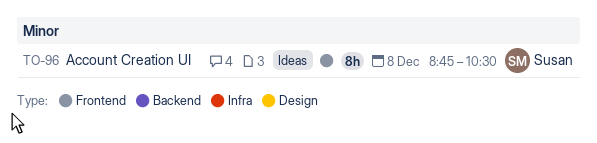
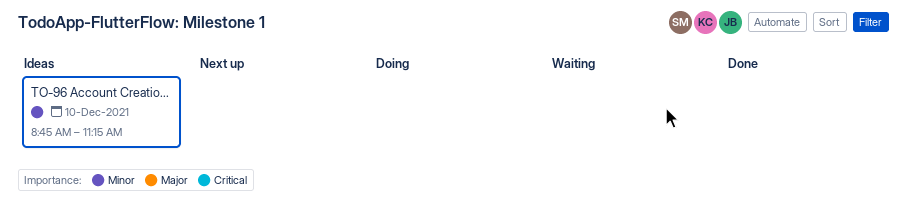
TO-96, day: Dec 8 -> Dec 10
TO-96, ends: 10:30 -> 11:15

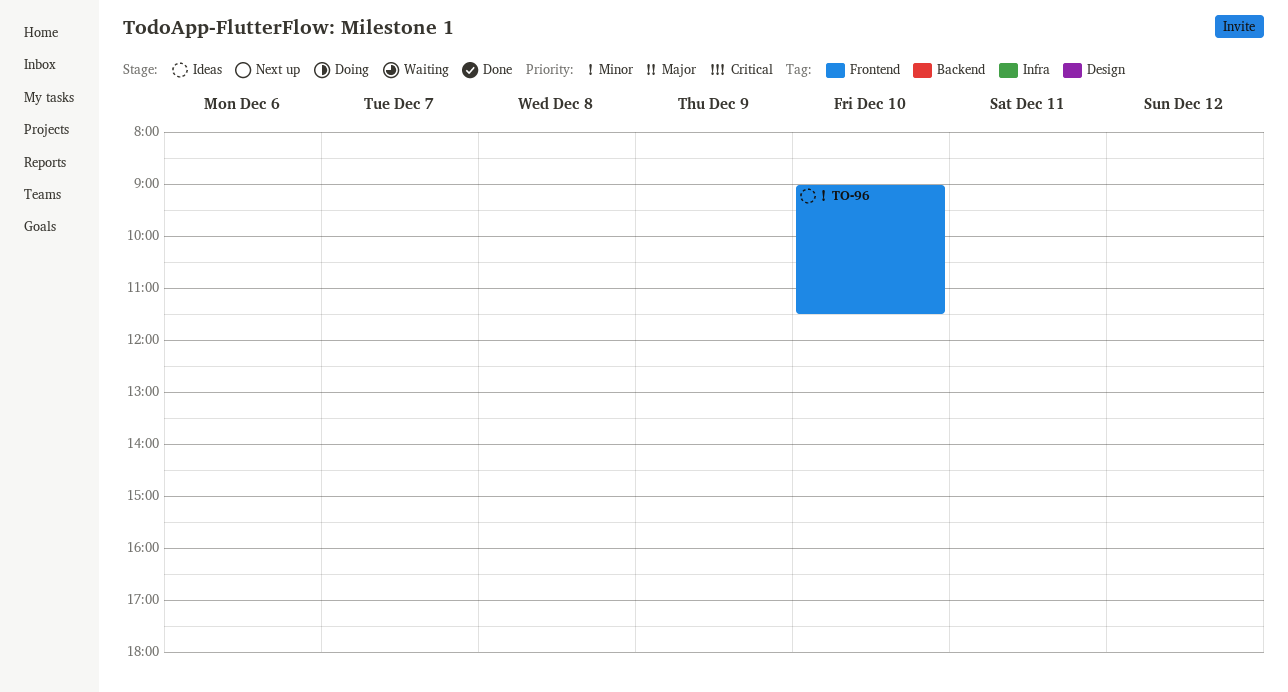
TO-96, begins: 08:45 -> 09:00
TO-96, ends: 11:15 -> 11:30

